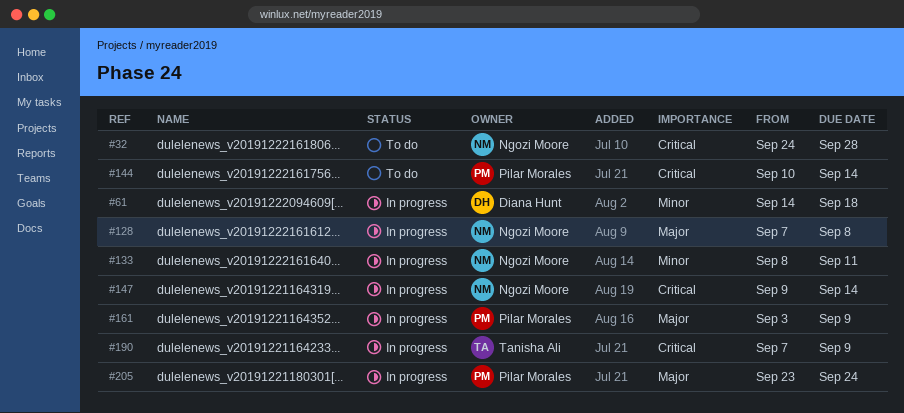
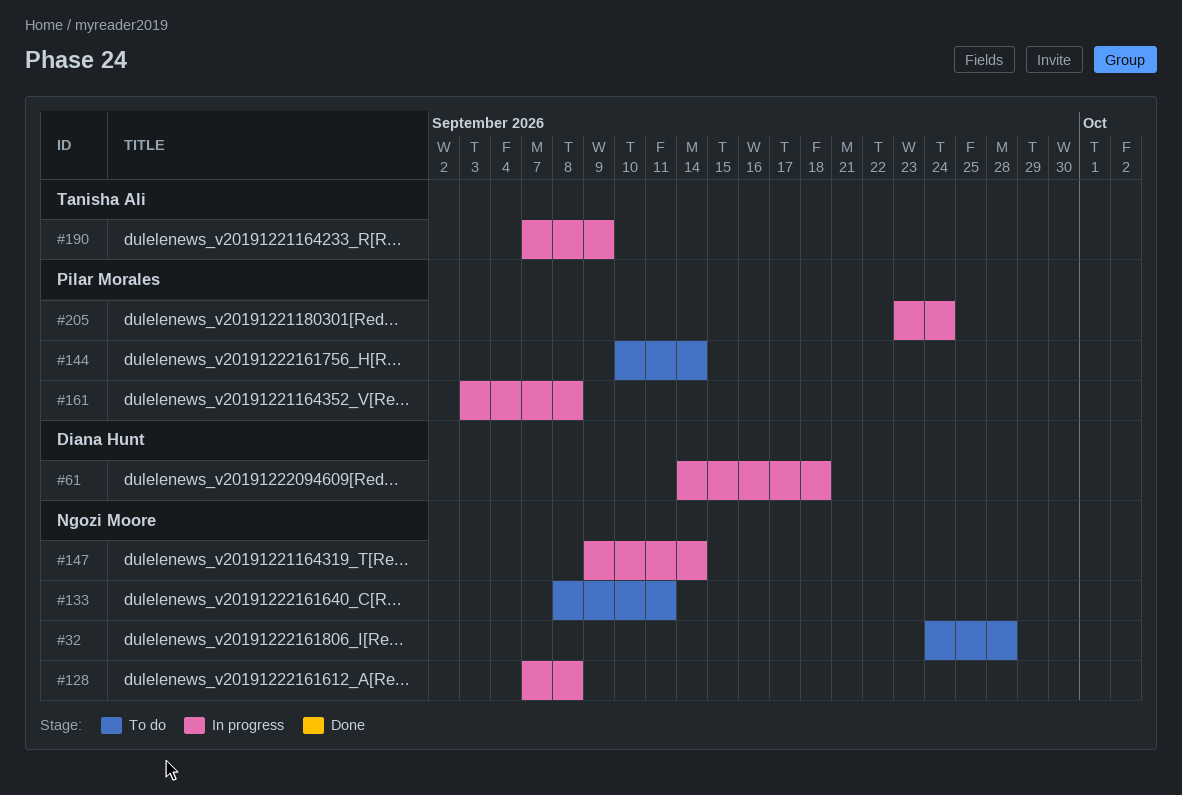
#133, status: In progress -> To do
#161, due: Sep 9 -> Sep 8

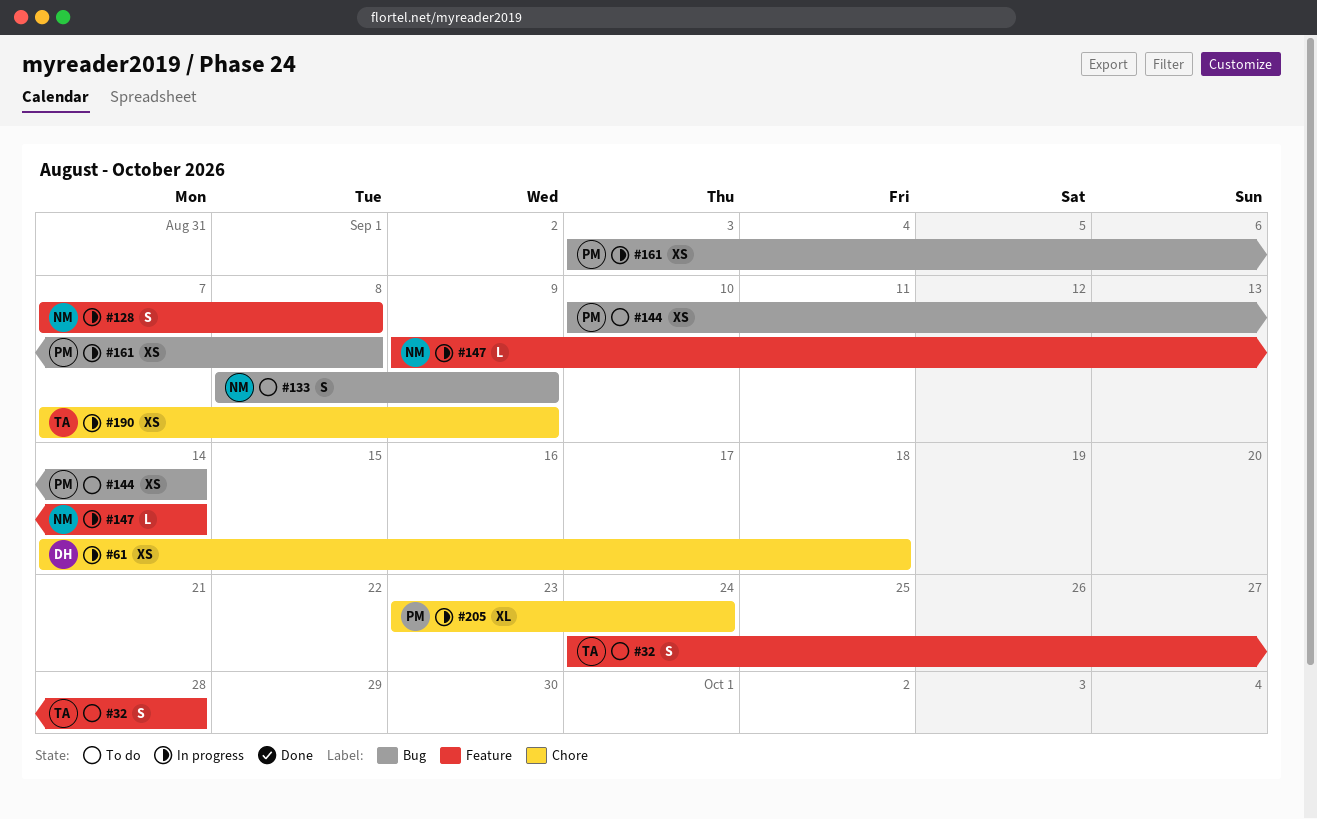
#32, owner: Ngozi Moore -> Tanisha Ali
#133, due: Sep 11 -> Sep 9

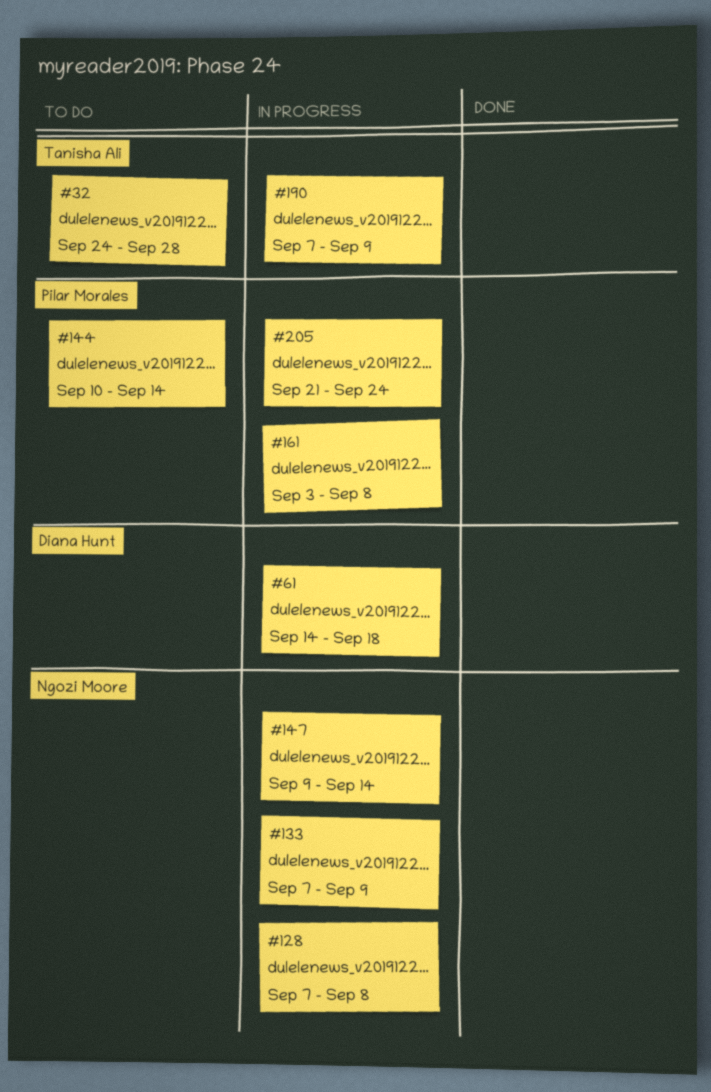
#133, status: To do -> In progress
#133, start: Sep 8 -> Sep 7
#205, start: Sep 23 -> Sep 21

